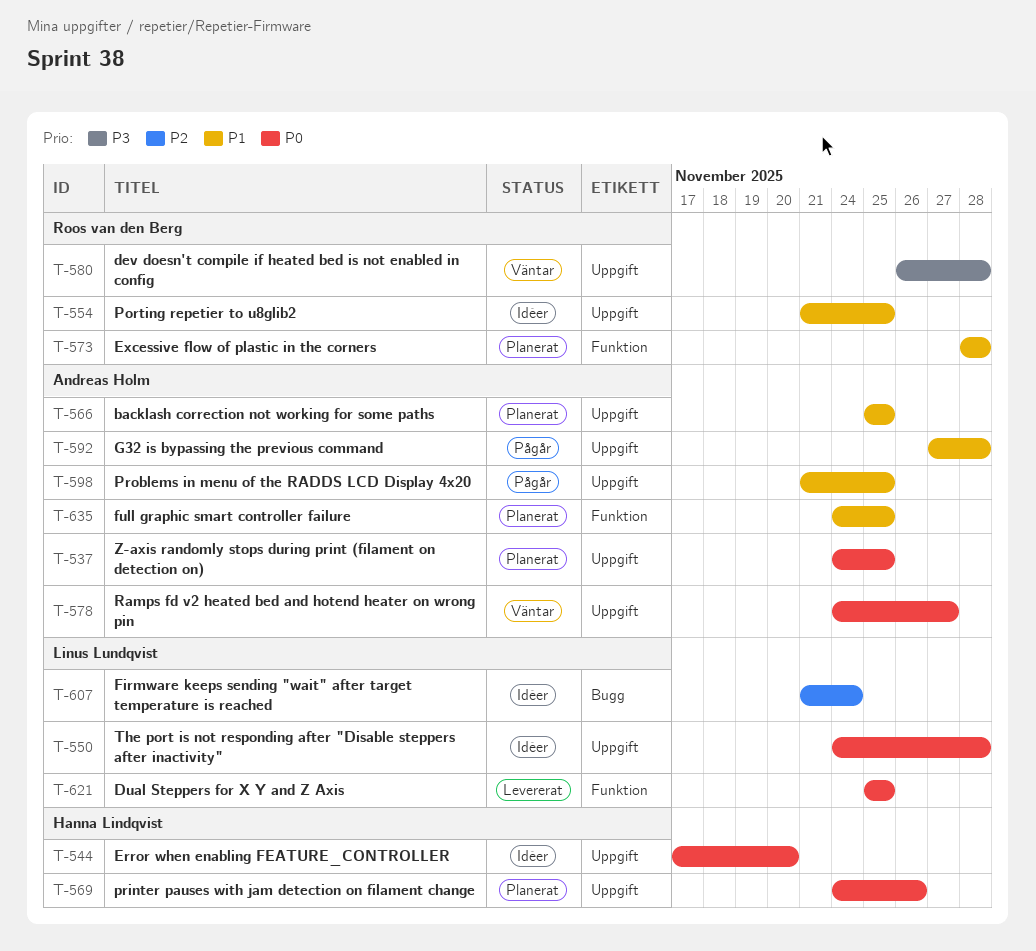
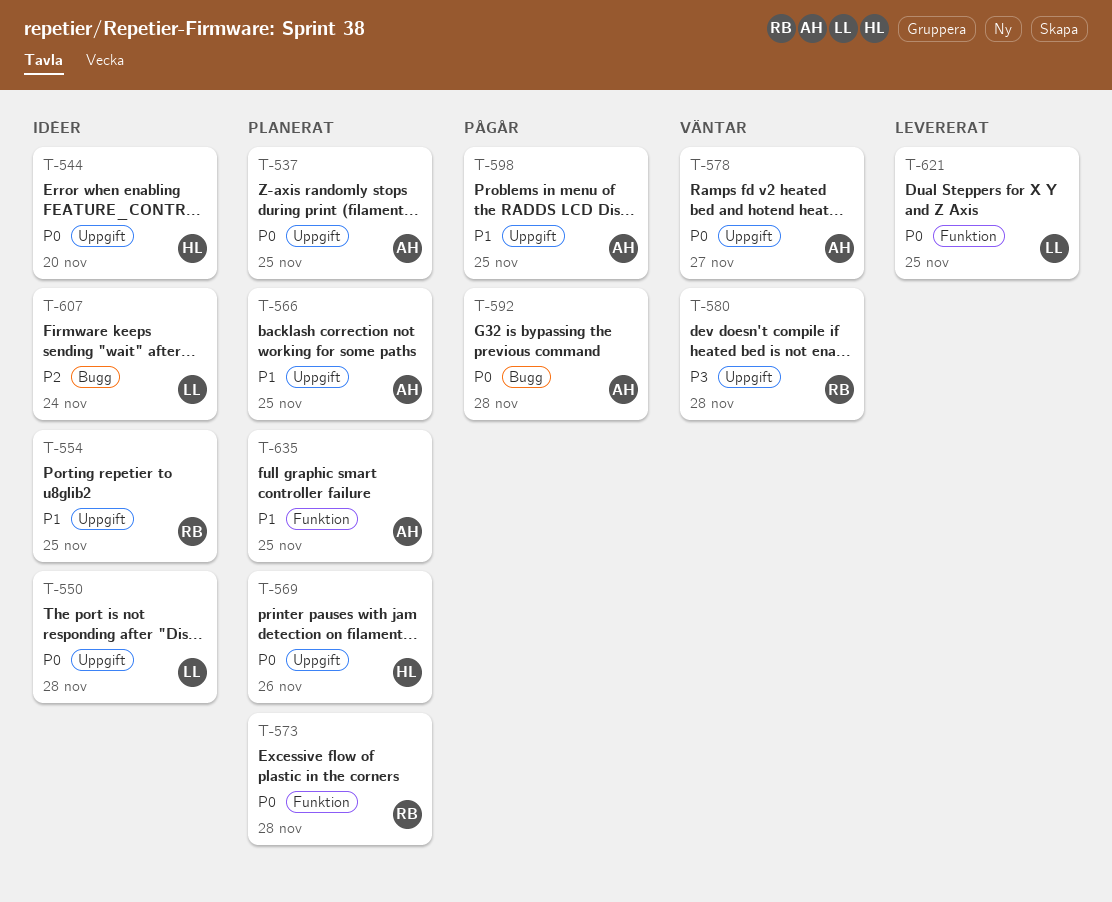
T-573, priority: P1 -> P0
T-592, priority: P1 -> P0
T-592, label: Uppgift -> Bugg

